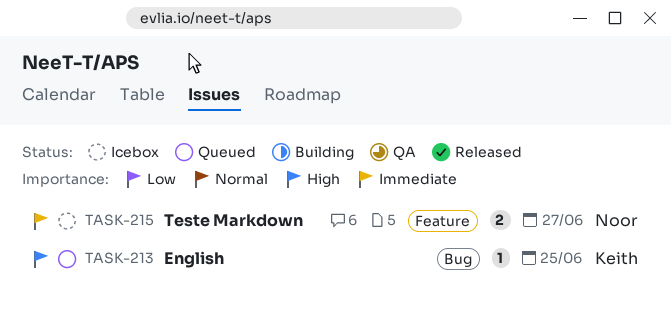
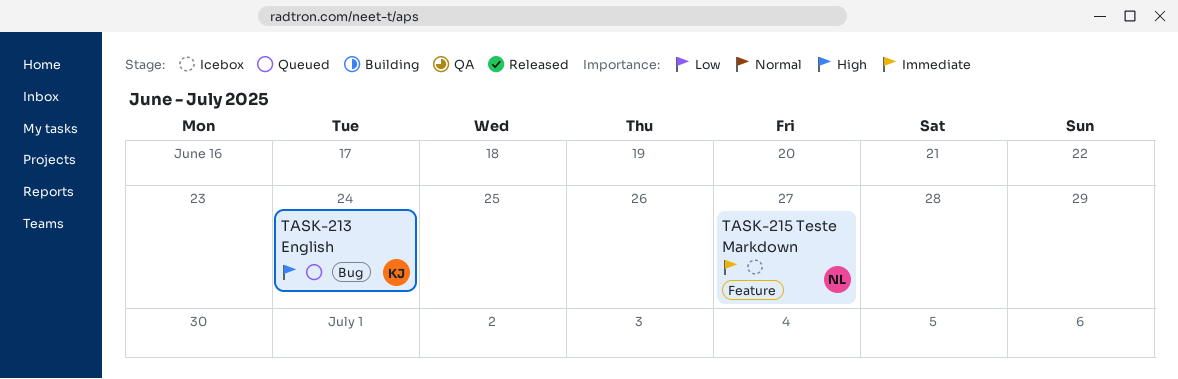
TASK-213, due: Jun 25 -> Jun 24

